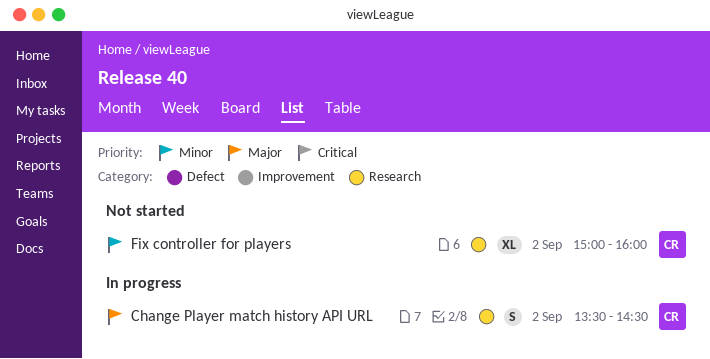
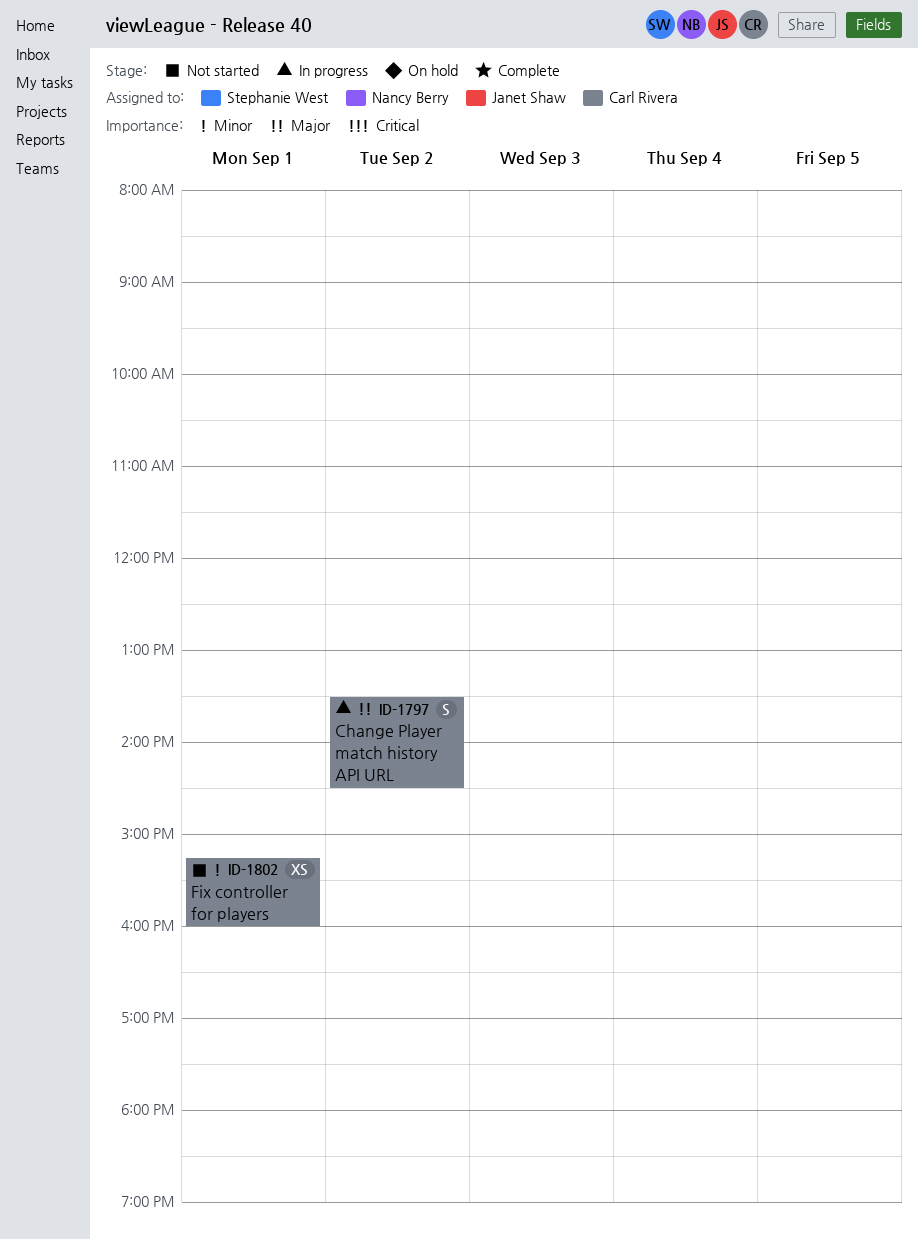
Fix controller for players, estimate: XL -> XS
Fix controller for players, day: Sep 2 -> Sep 1
Fix controller for players, begins: 15:00 -> 15:15

